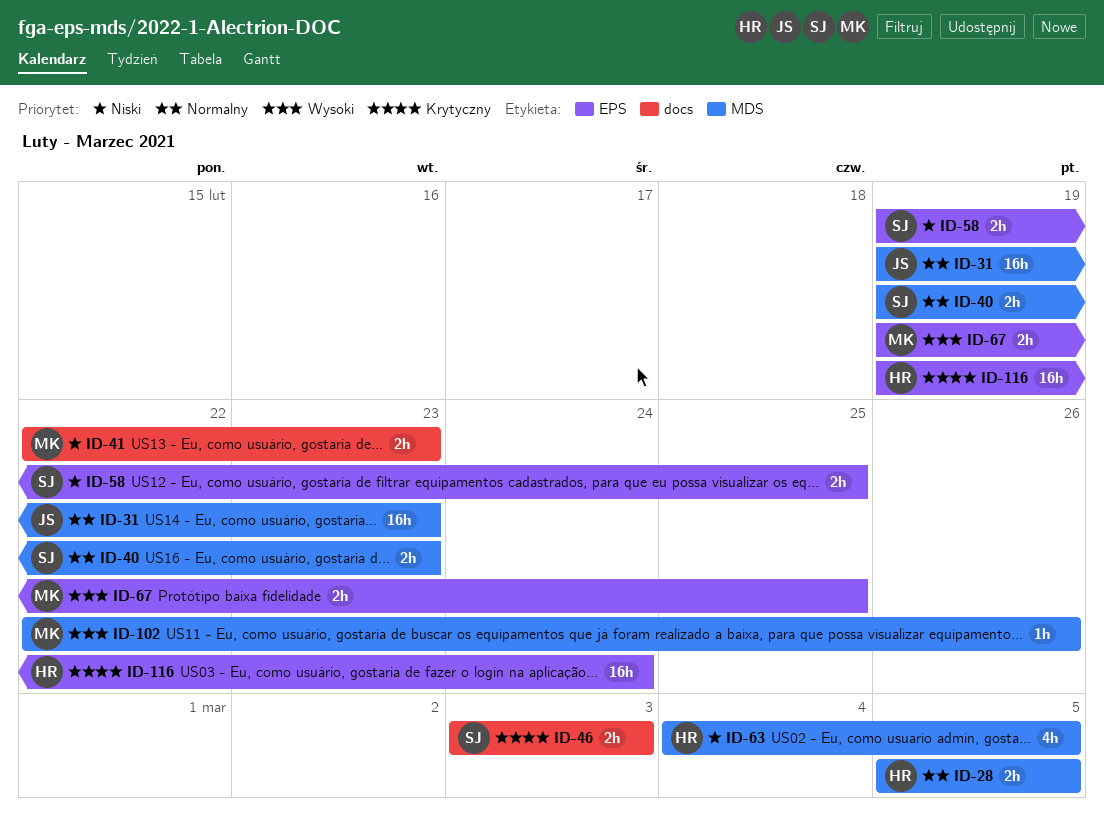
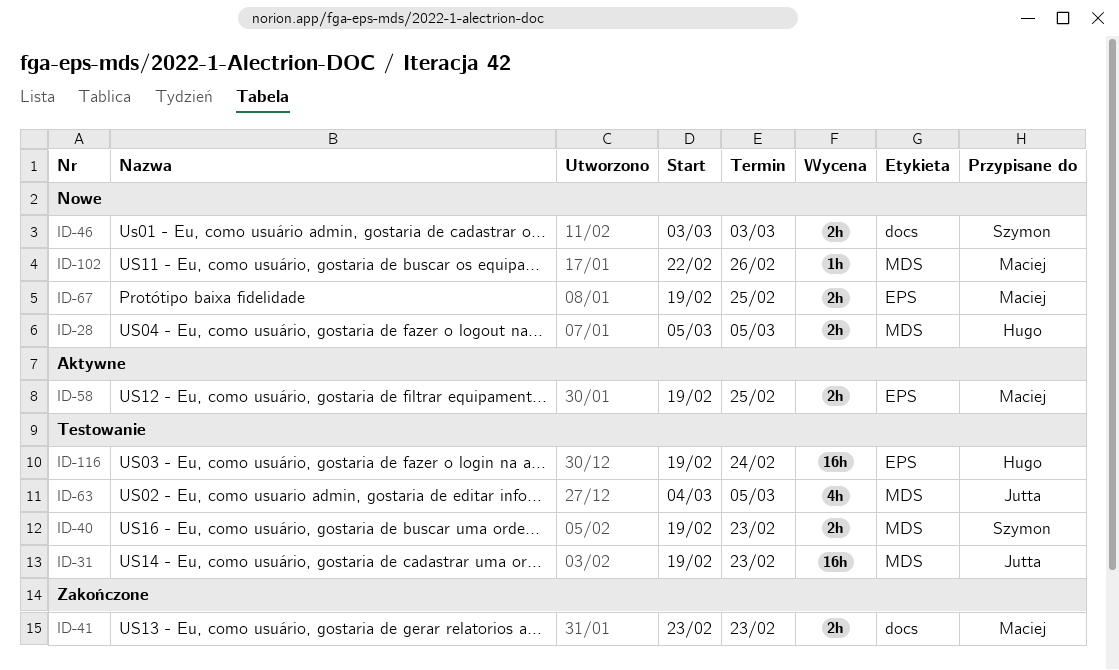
ID-41, start: Feb 22 -> Feb 23
ID-58, owner: Szymon -> Maciej
ID-63, owner: Hugo -> Jutta

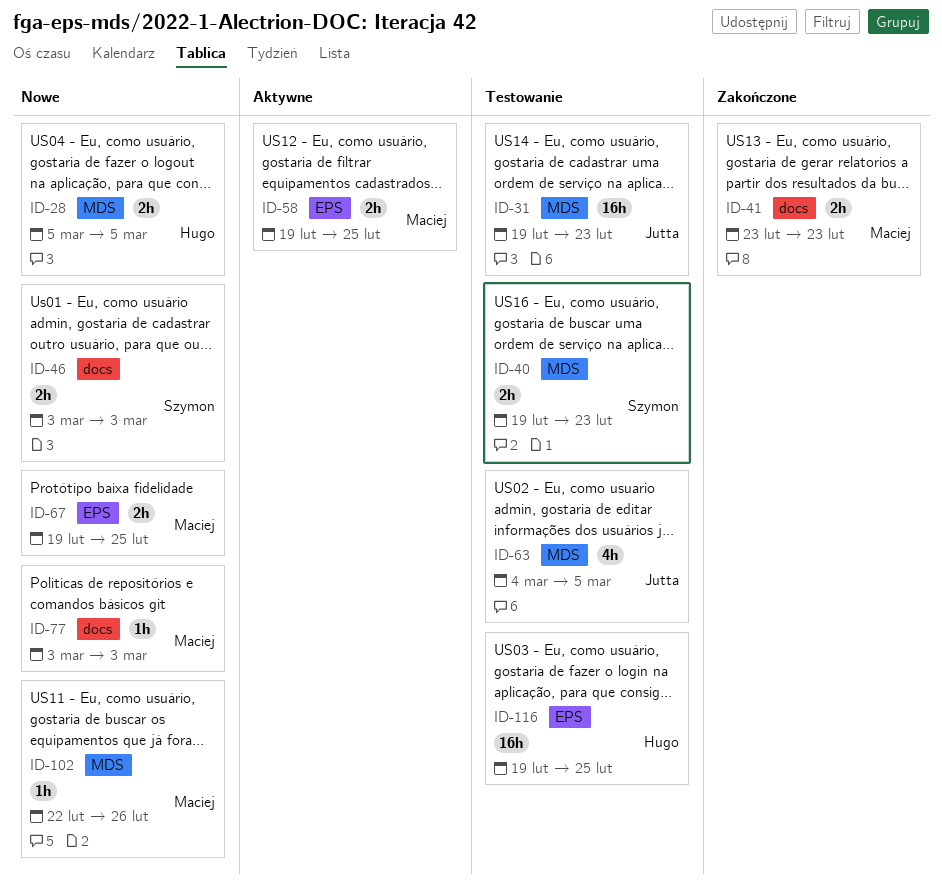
ID-77: none -> present
ID-116, due: Feb 24 -> Feb 25

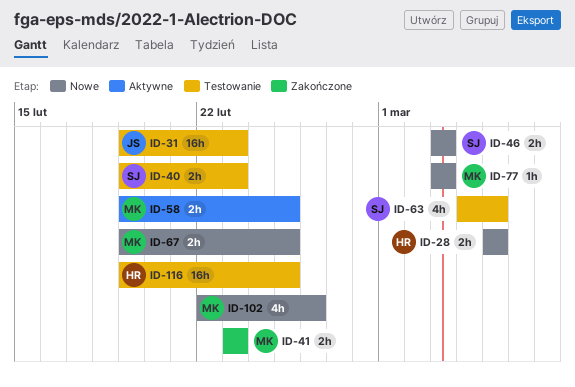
ID-63, owner: Jutta -> Szymon
ID-102, estimate: 1h -> 4h

